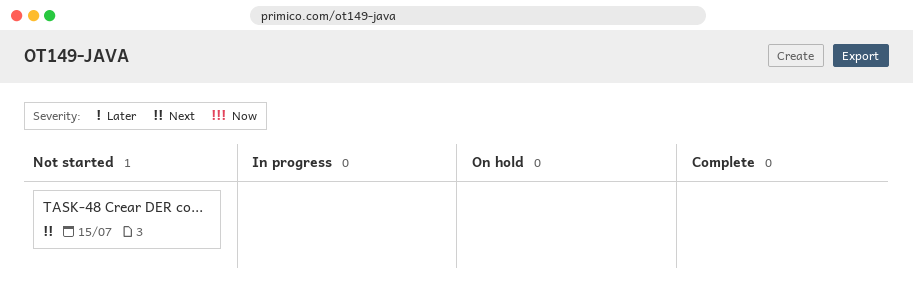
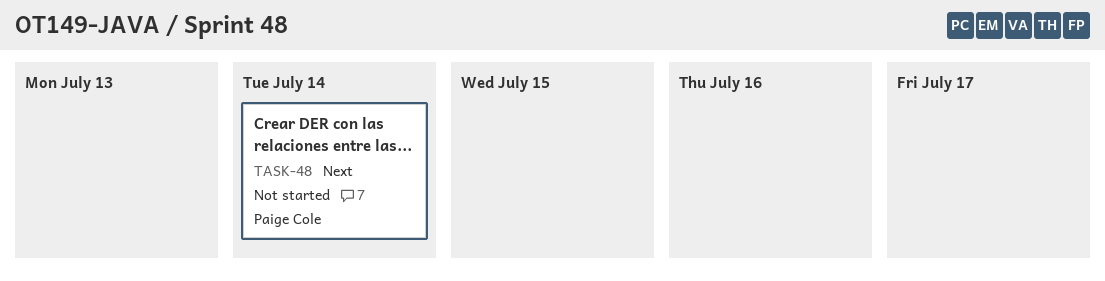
TASK-48, due: Jul 15 -> Jul 14

